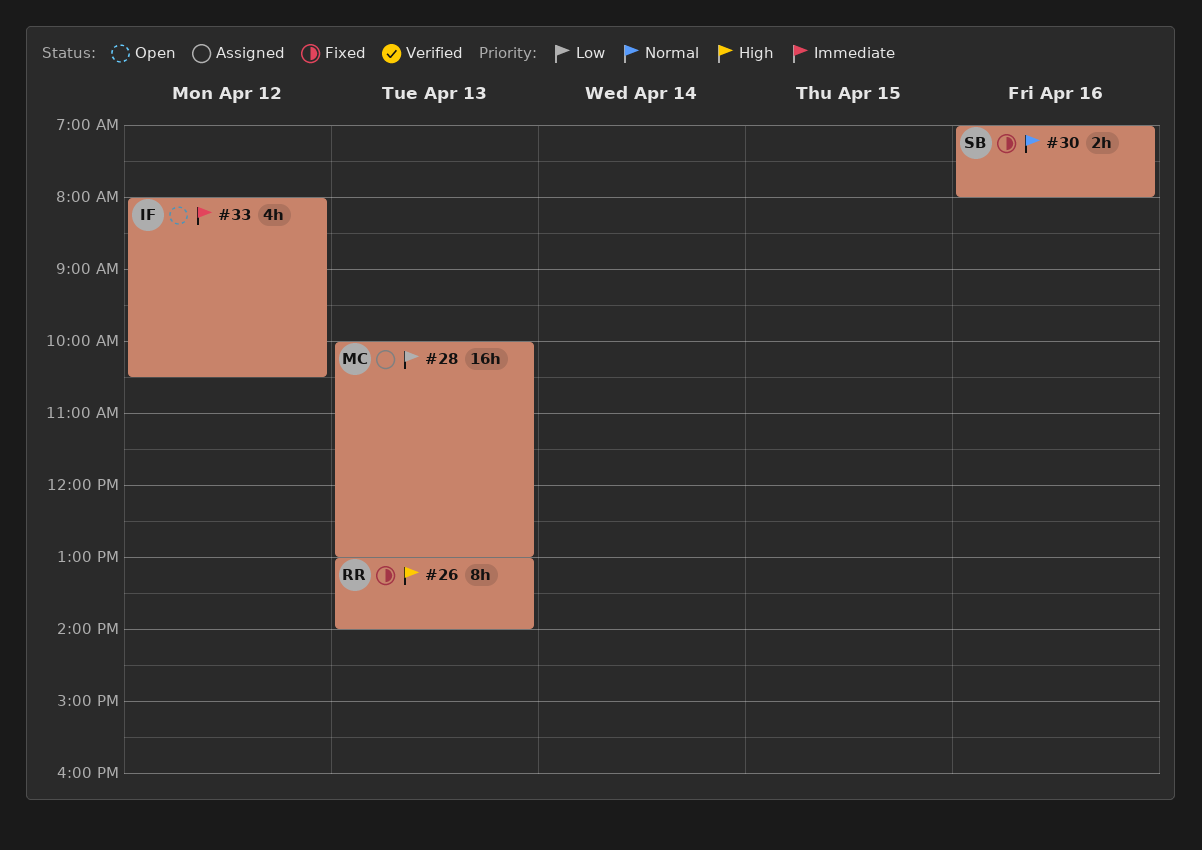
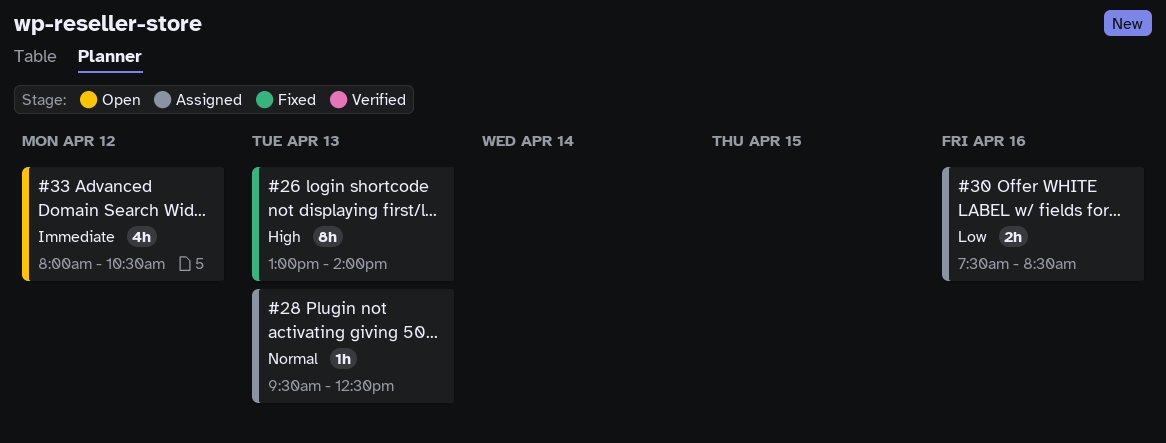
#28, priority: Low -> Normal
#28, estimate: 16h -> 1h
#28, begins: 10:00 -> 09:30
#28, ends: 13:00 -> 12:30
#30, status: Fixed -> Assigned
#30, priority: Normal -> Low
#30, begins: 07:00 -> 07:30
#30, ends: 08:00 -> 08:30

